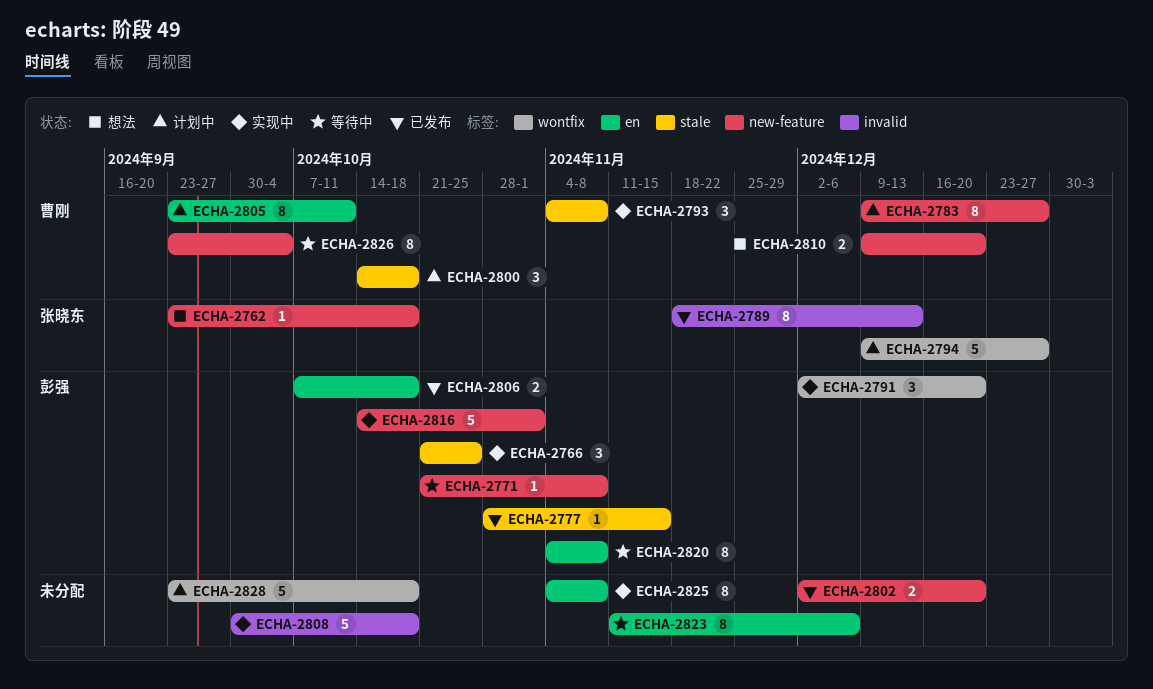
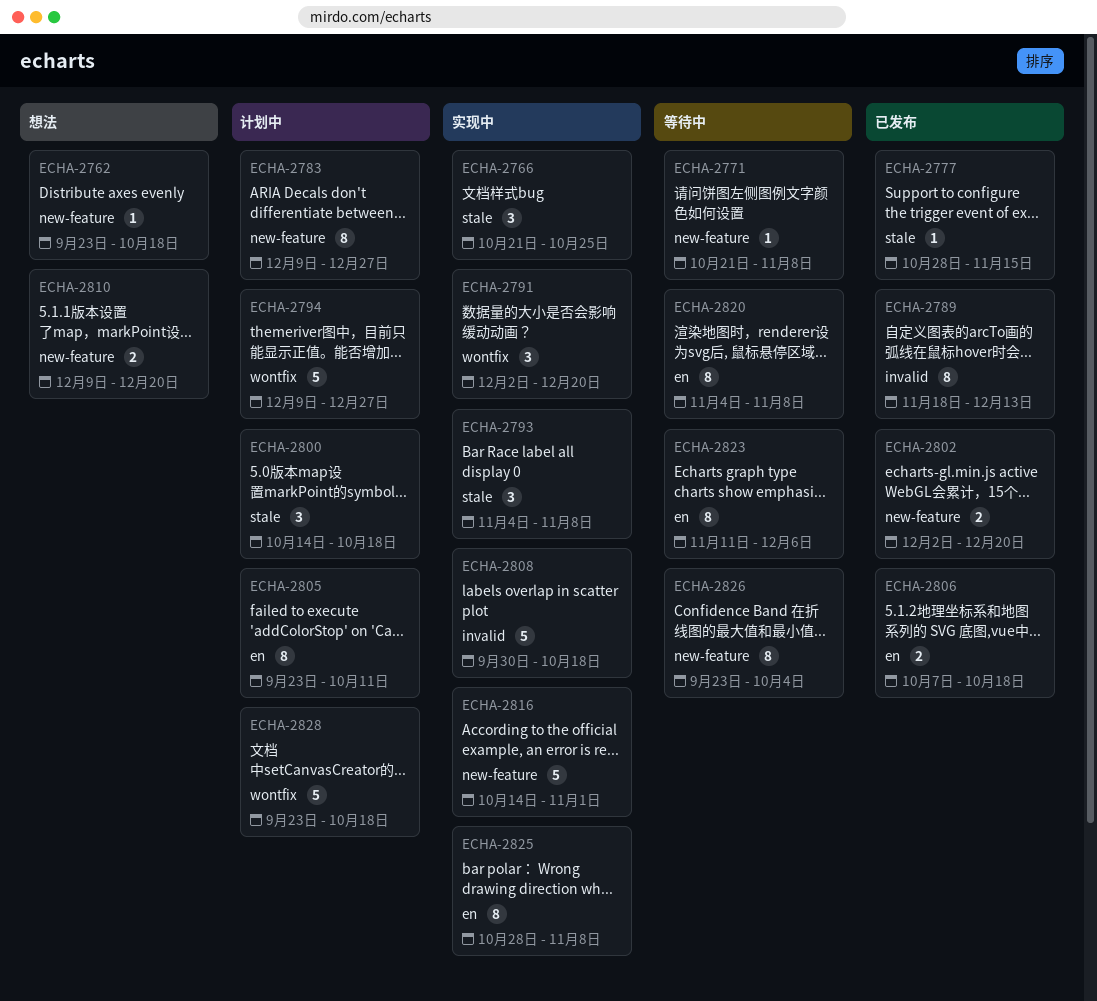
ECHA-2825, start: Nov 4 -> Oct 28

